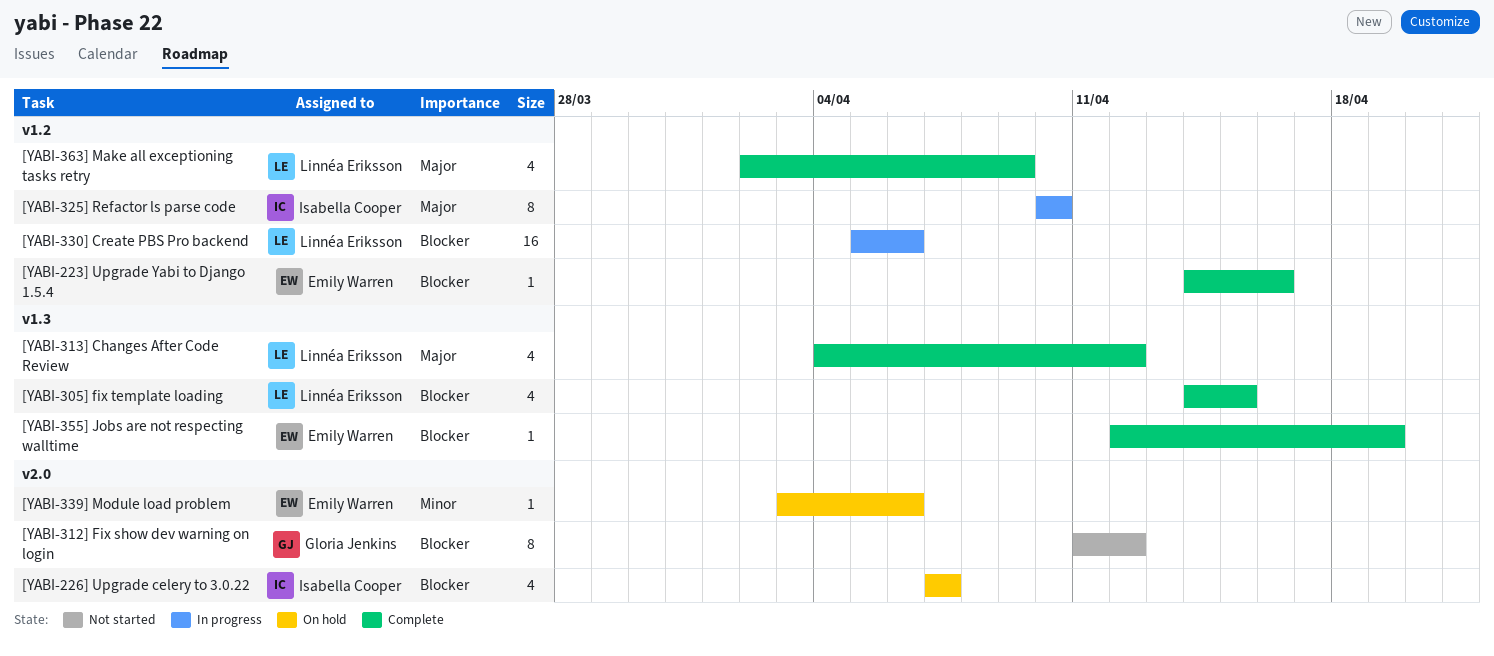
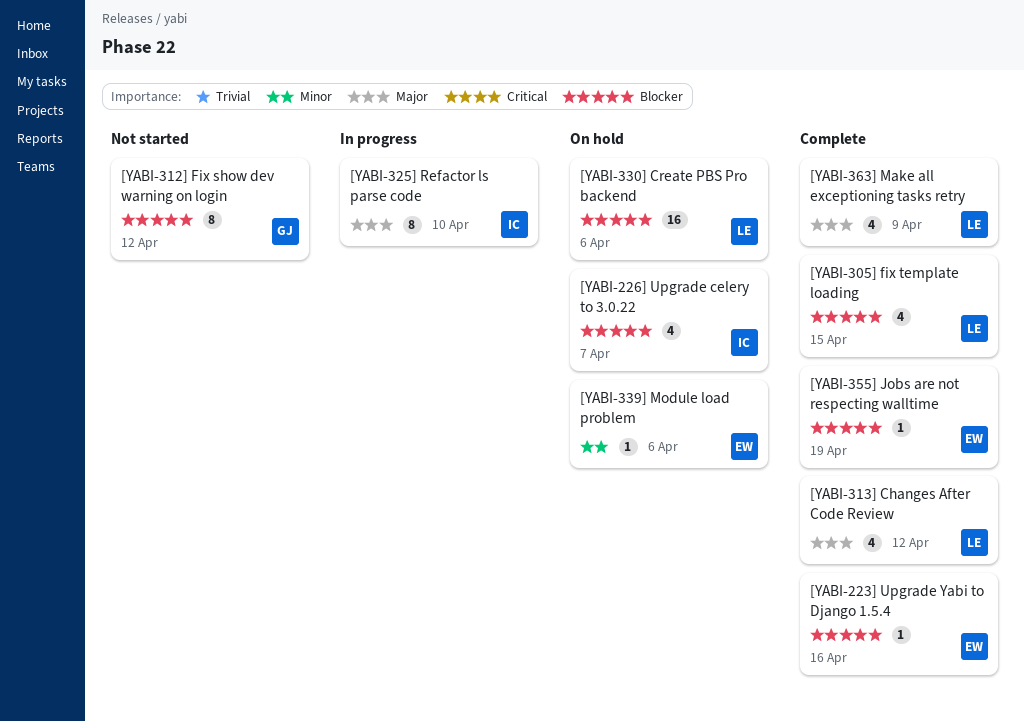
[YABI-330] Create PBS Pro backend, status: In progress -> On hold

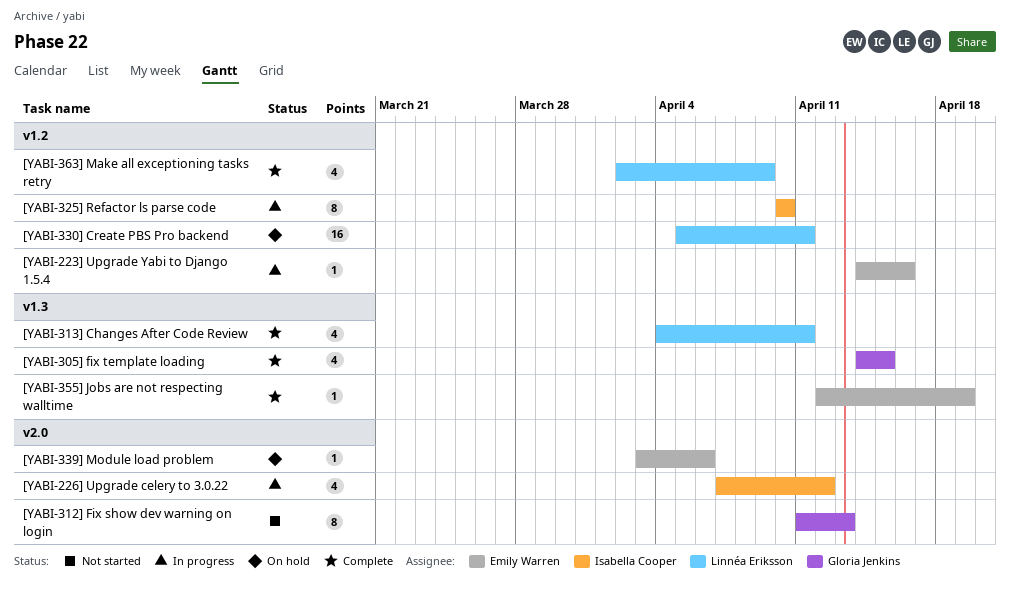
[YABI-223] Upgrade Yabi to Django 1.5.4, status: Complete -> In progress
[YABI-226] Upgrade celery to 3.0.22, status: On hold -> In progress
[YABI-226] Upgrade celery to 3.0.22, due: Apr 7 -> Apr 12
[YABI-305] fix template loading, owner: Linnéa Eriksson -> Gloria Jenkins
[YABI-312] Fix show dev warning on login, due: Apr 12 -> Apr 13
[YABI-313] Changes After Code Review, due: Apr 12 -> Apr 11
[YABI-330] Create PBS Pro backend, due: Apr 6 -> Apr 11

